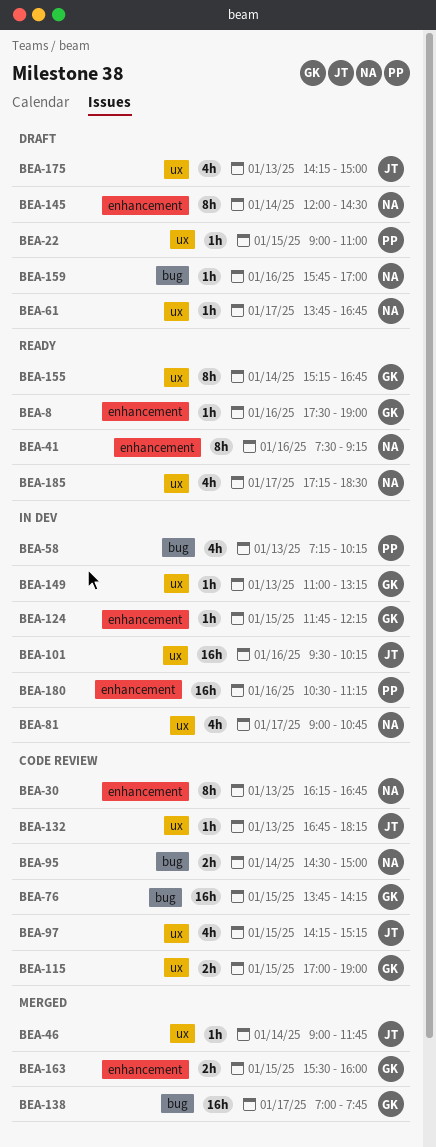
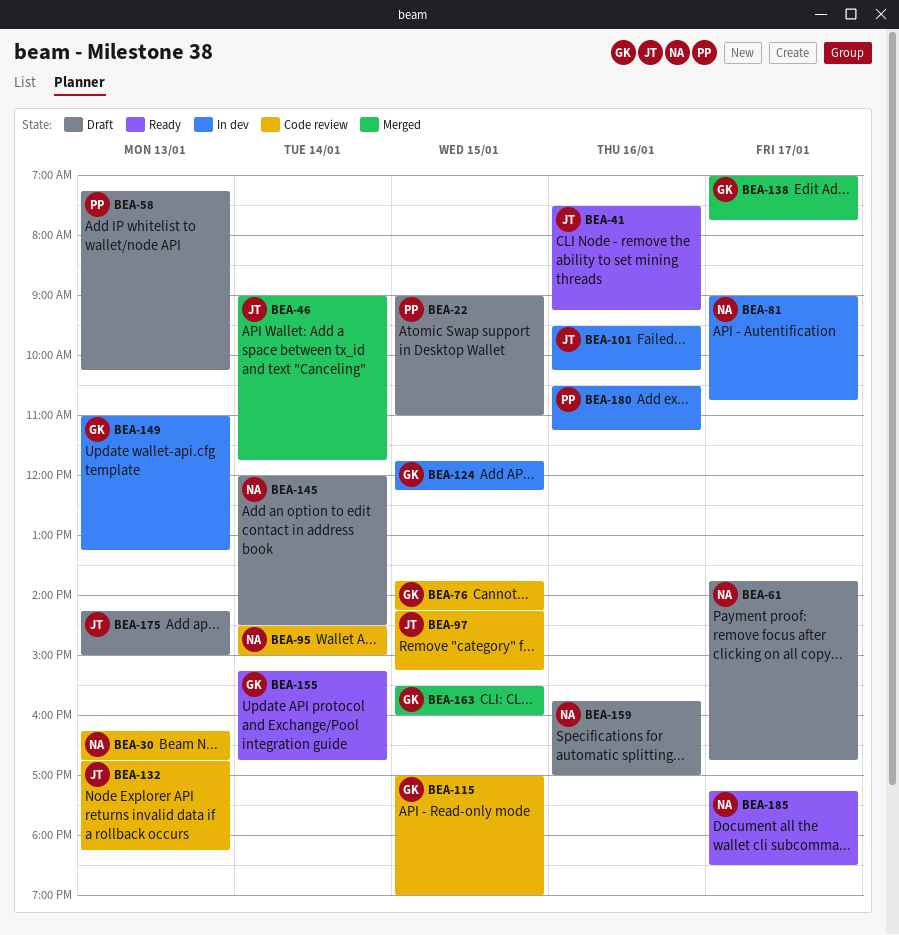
BEA-8: present -> none
BEA-41, owner: NA -> JT
BEA-58, status: In dev -> Draft

